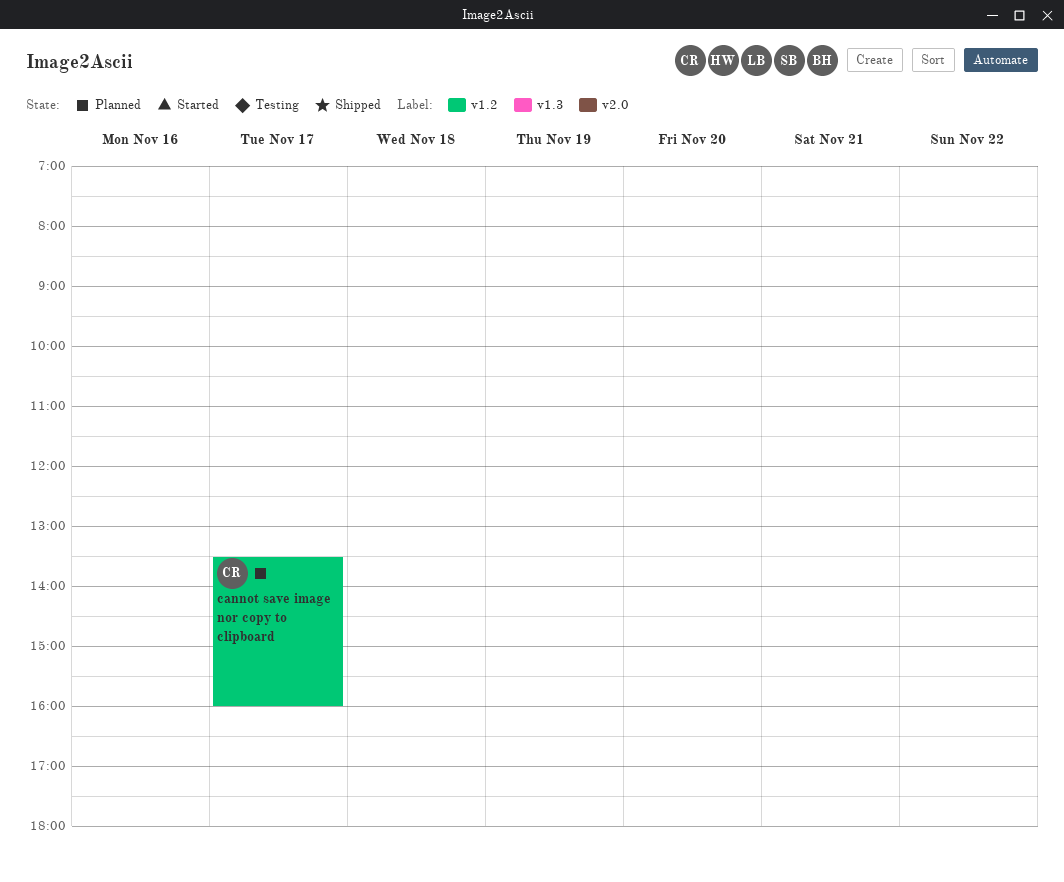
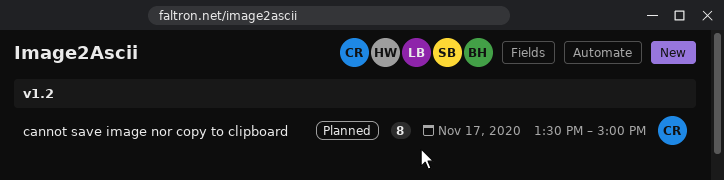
cannot save image nor copy to clipboard, ends: 16:00 -> 15:00

